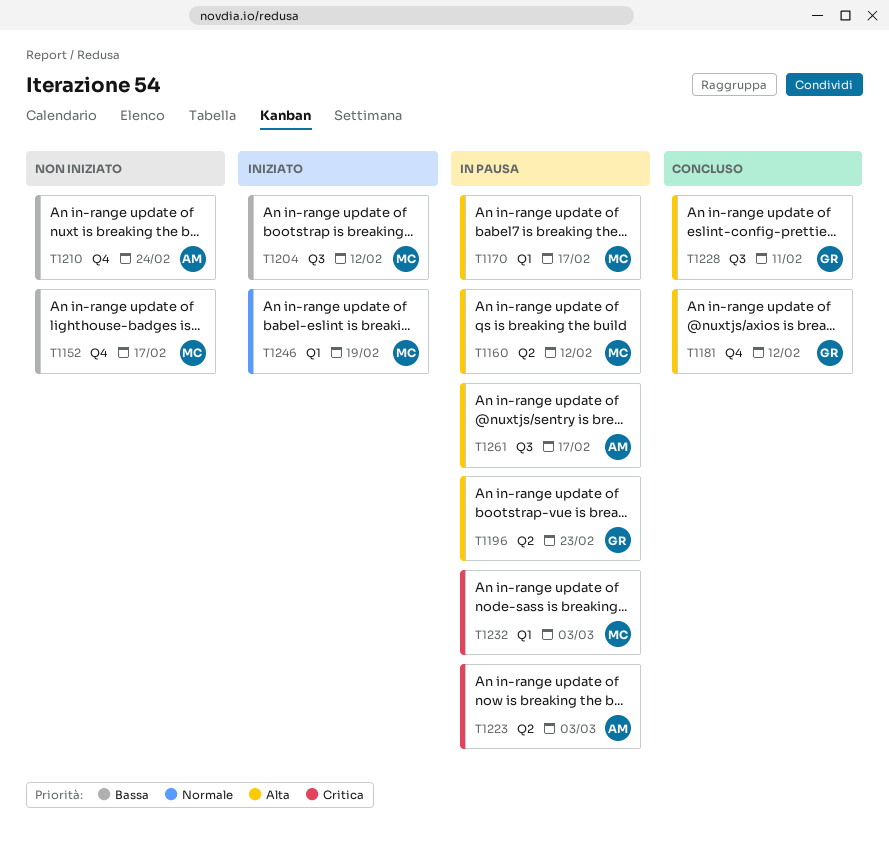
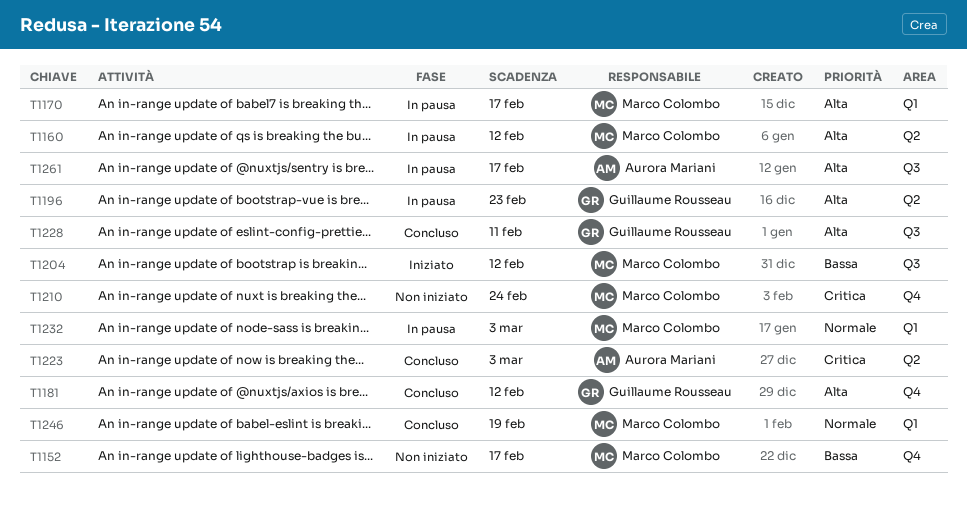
T1210, owner: Aurora Mariani -> Marco Colombo
T1210, priority: Bassa -> Critica
T1223, status: In pausa -> Concluso
T1232, priority: Critica -> Normale
T1246, status: Iniziato -> Concluso

